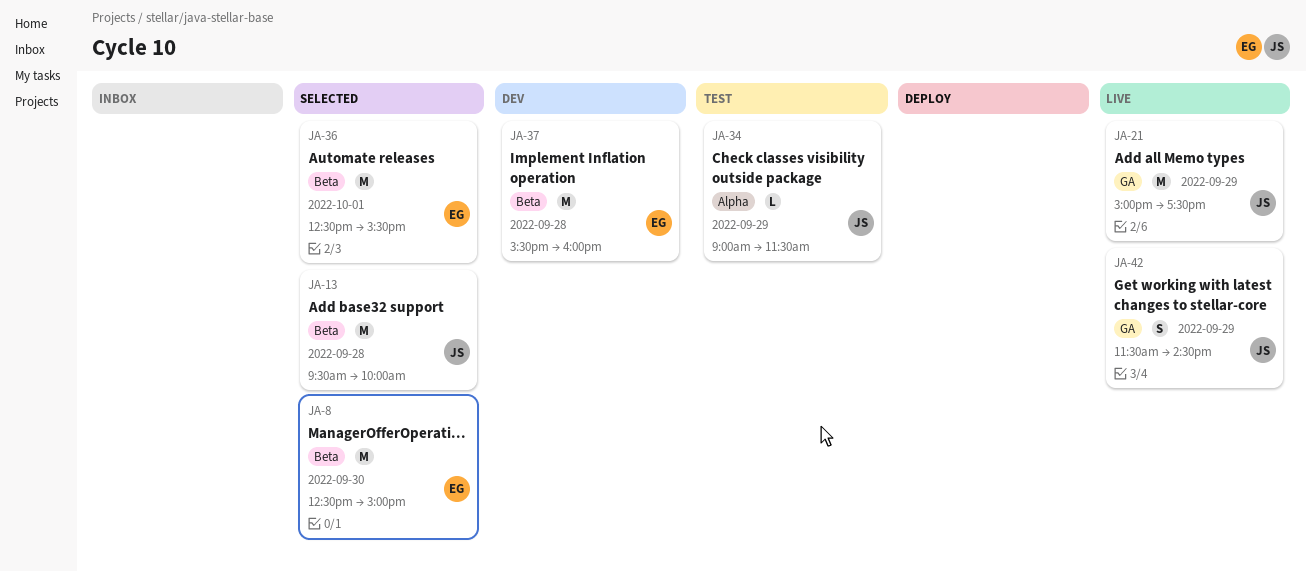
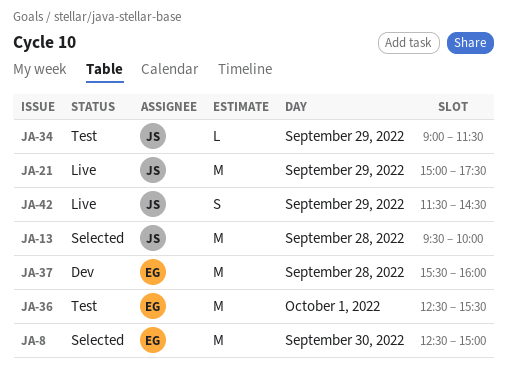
JA-36, status: Selected -> Test

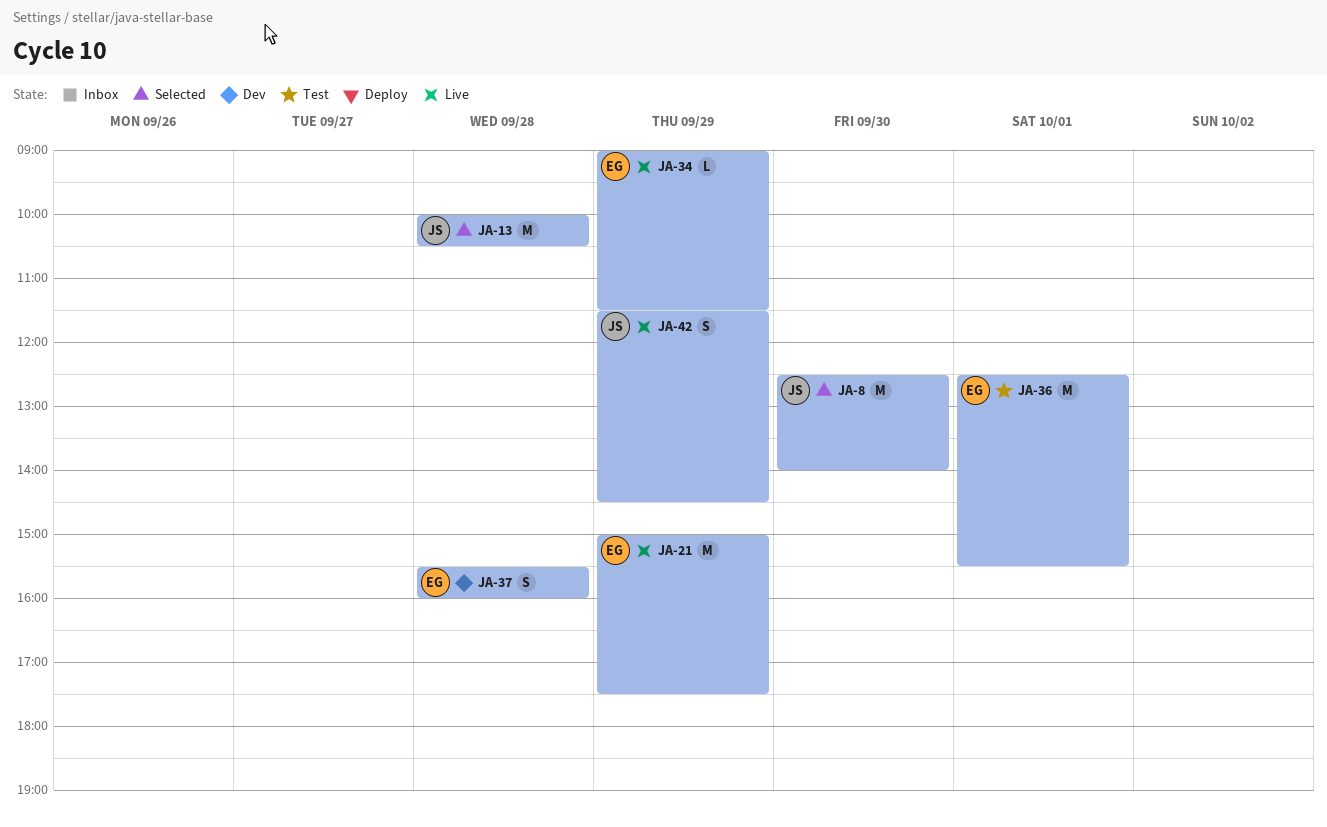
JA-8, owner: EG -> JS
JA-8, ends: 15:00 -> 14:00
JA-13, begins: 09:30 -> 10:00
JA-13, ends: 10:00 -> 10:30
JA-21, owner: JS -> EG
JA-34, status: Test -> Live
JA-34, owner: JS -> EG
JA-37, estimate: M -> S

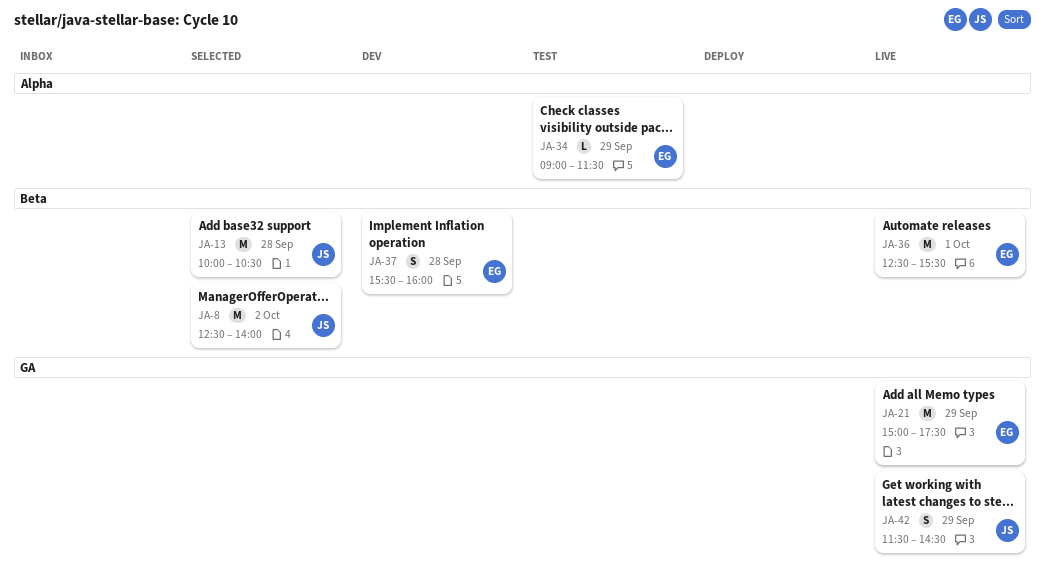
JA-8, day: Sep 30 -> Oct 2
JA-34, status: Live -> Test
JA-36, status: Test -> Live

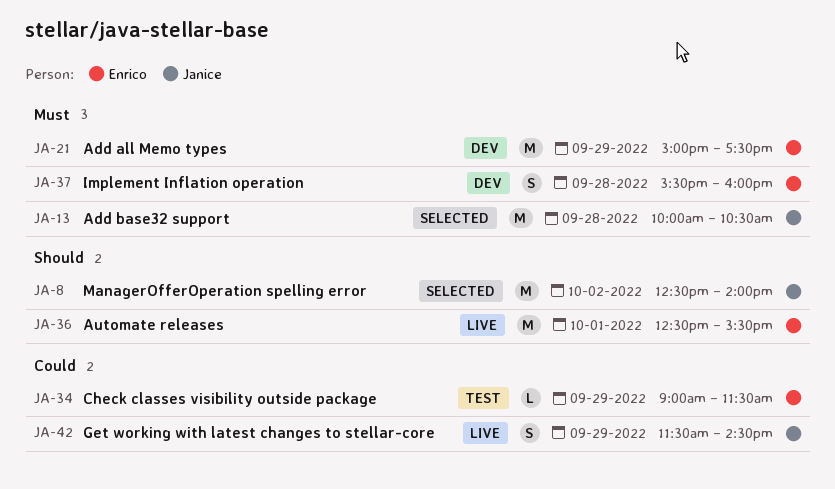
JA-21, status: Live -> Dev

